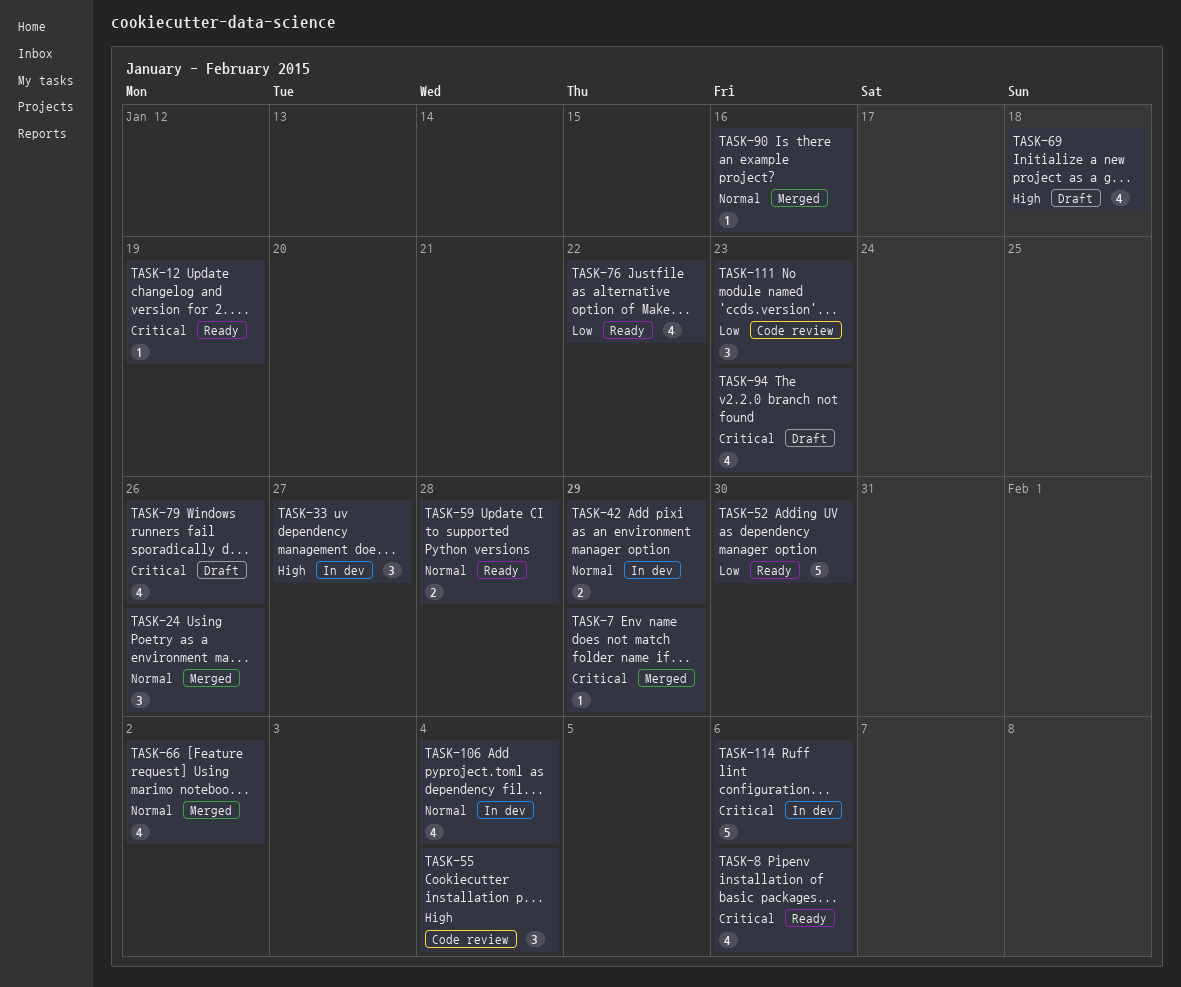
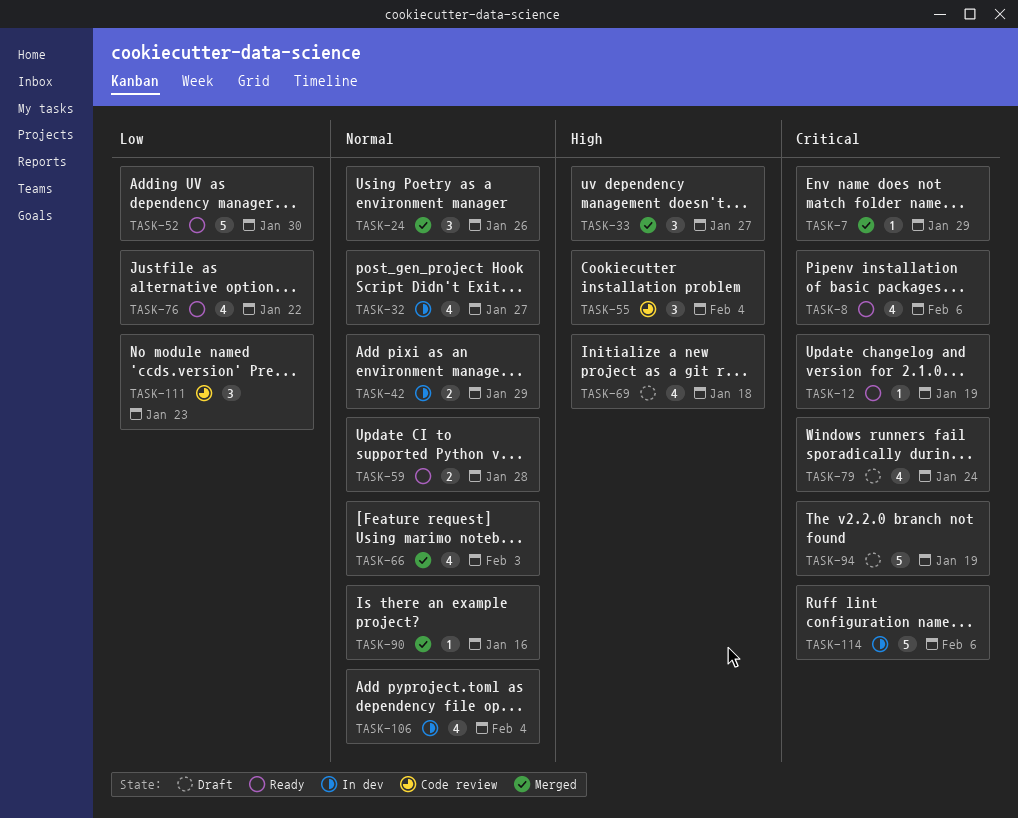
TASK-32: none -> present
TASK-33, status: In dev -> Merged
TASK-66, due: Feb 2 -> Feb 3
TASK-79, due: Jan 26 -> Jan 24
TASK-94, estimate: 4 -> 5
TASK-94, due: Jan 23 -> Jan 19

